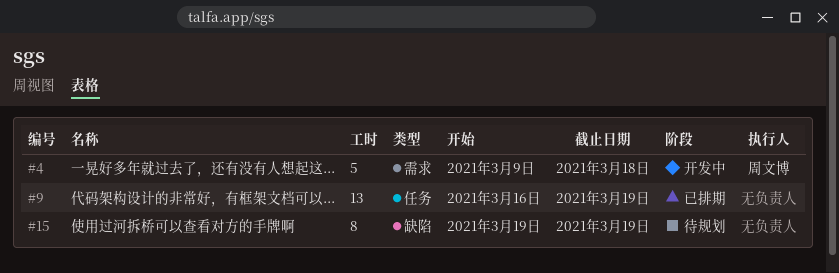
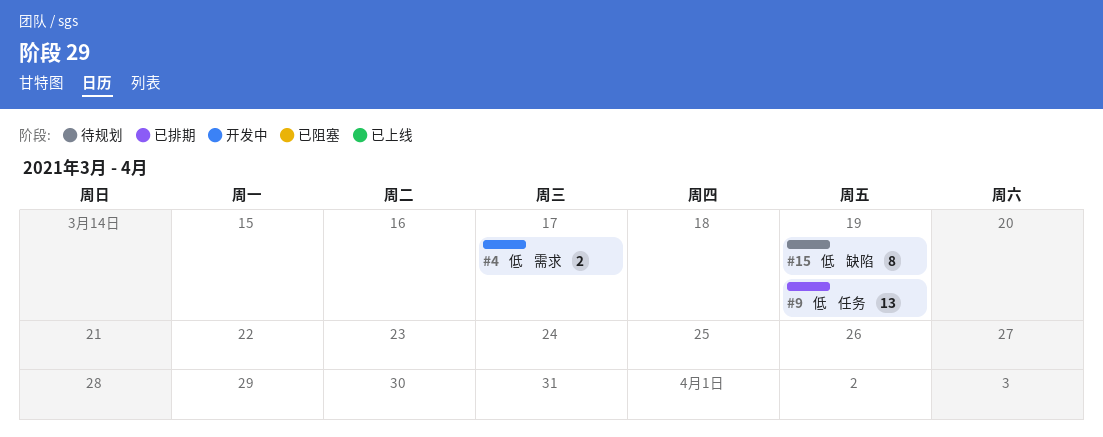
#4, estimate: 5 -> 2
#4, due: Mar 18 -> Mar 17

